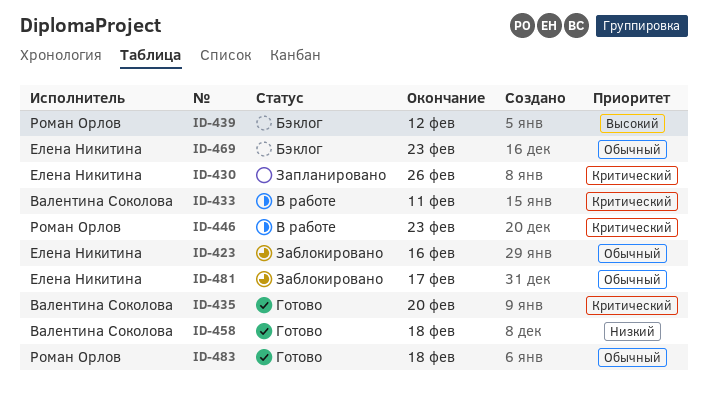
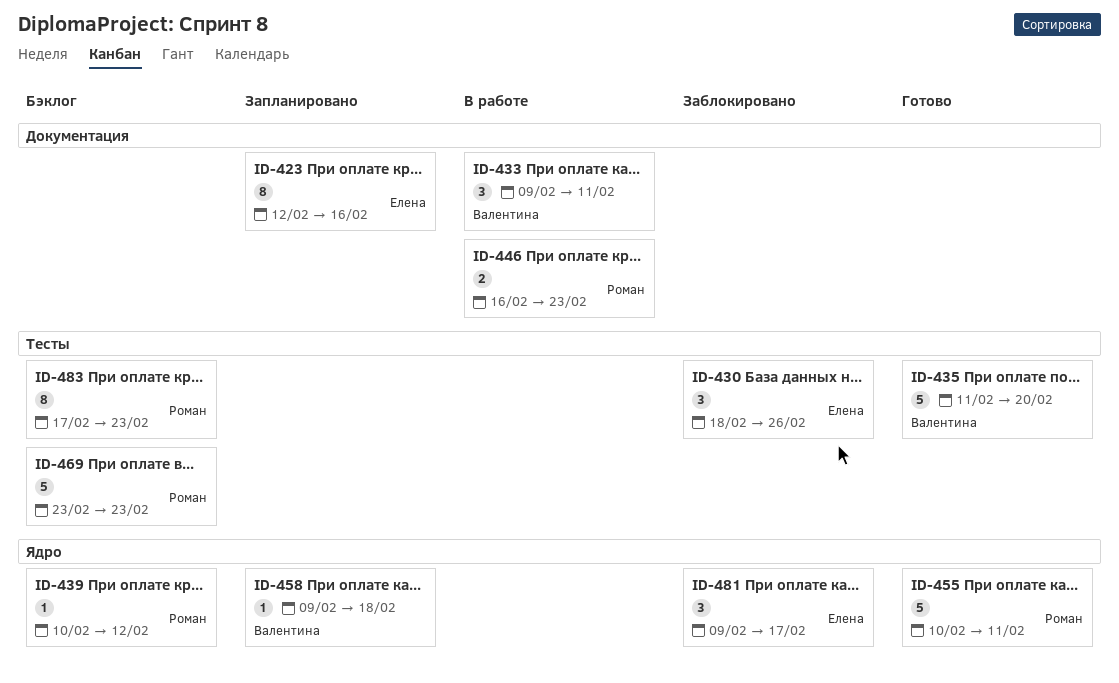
ID-423, status: Заблокировано -> Запланировано
ID-430, status: Запланировано -> Заблокировано
ID-455: none -> present
ID-458, status: Готово -> Запланировано
ID-469, owner: Елена Никитина -> Роман Орлов
ID-483, status: Готово -> Бэклог
ID-483, due: Feb 18 -> Feb 23

